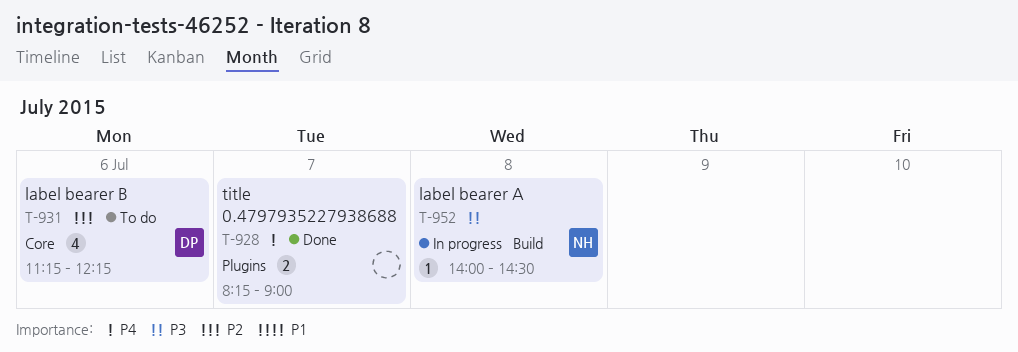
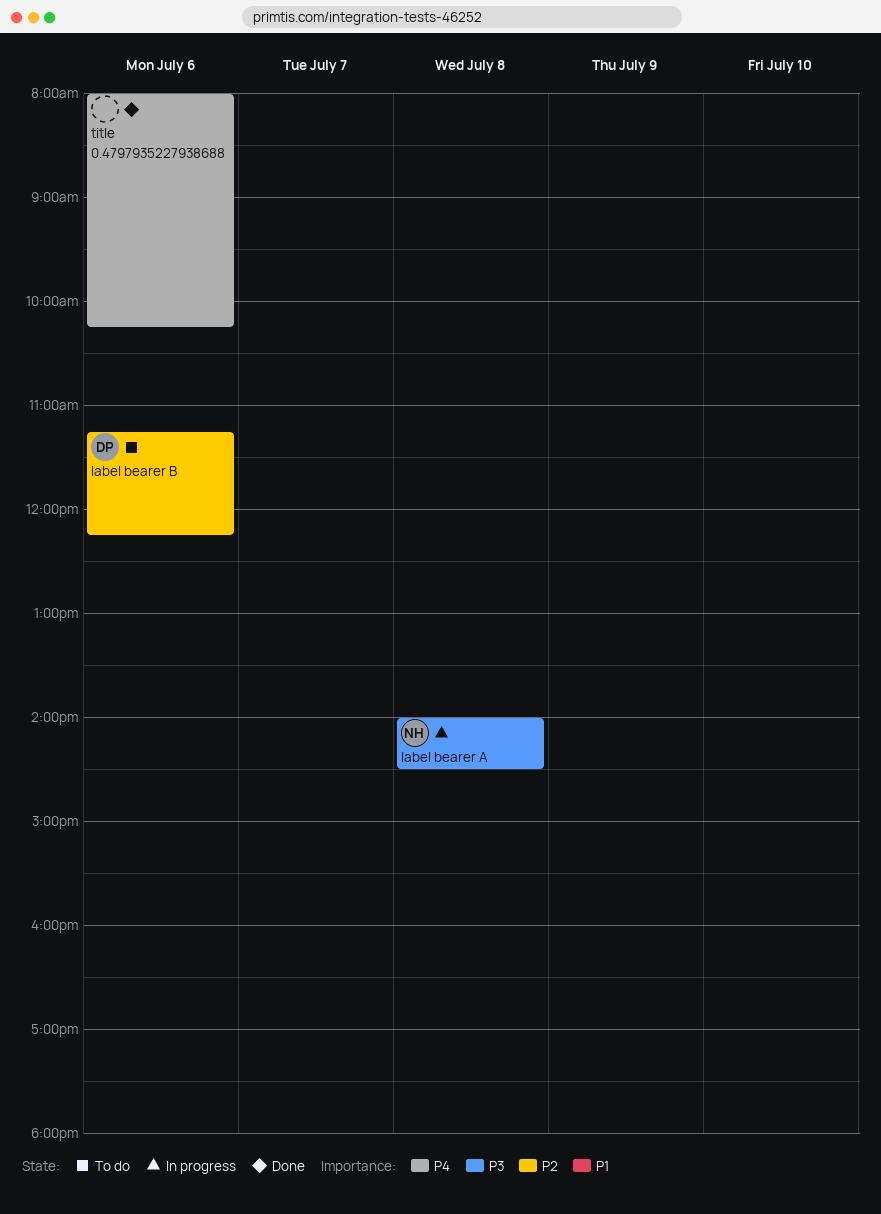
title 0.4797935227938688, day: Jul 7 -> Jul 6
title 0.4797935227938688, begins: 08:15 -> 08:00
title 0.4797935227938688, ends: 09:00 -> 10:15

